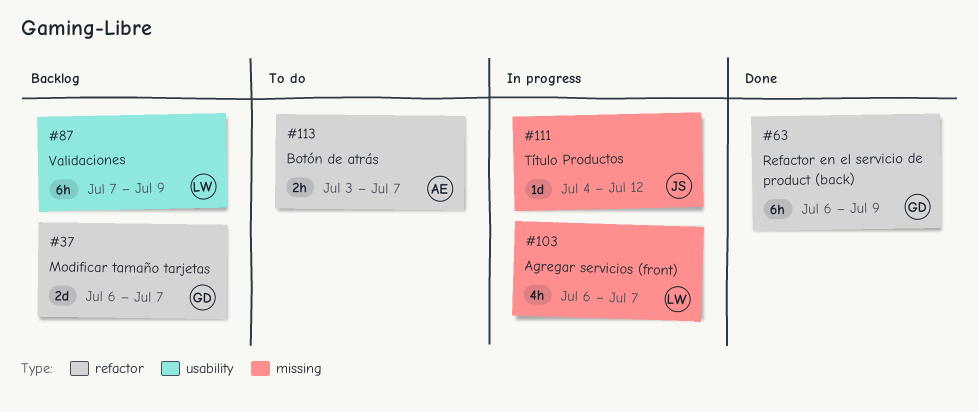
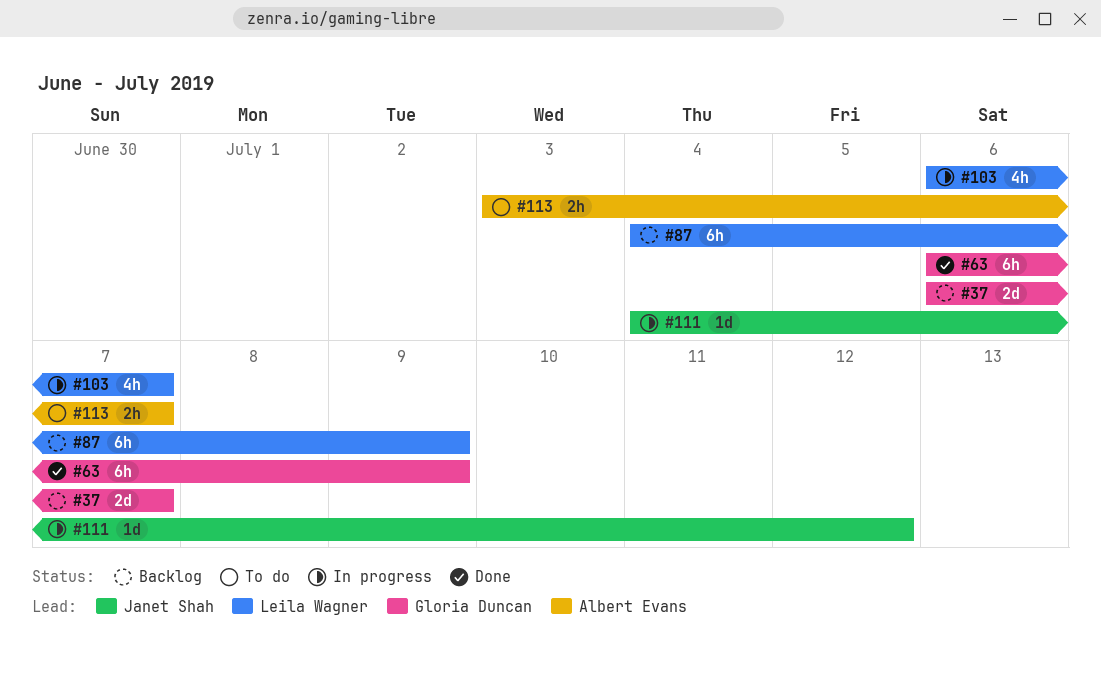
#87, start: Jul 7 -> Jul 4

